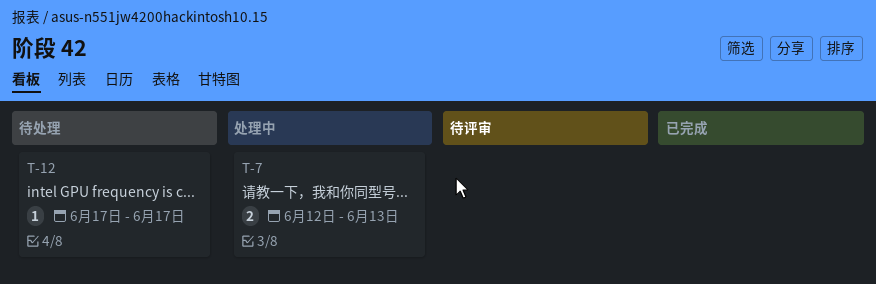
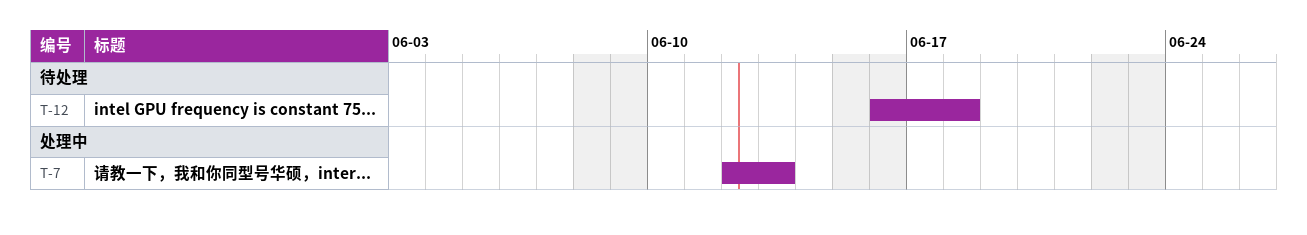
T-12, start: Jun 17 -> Jun 16
T-12, due: Jun 17 -> Jun 18

